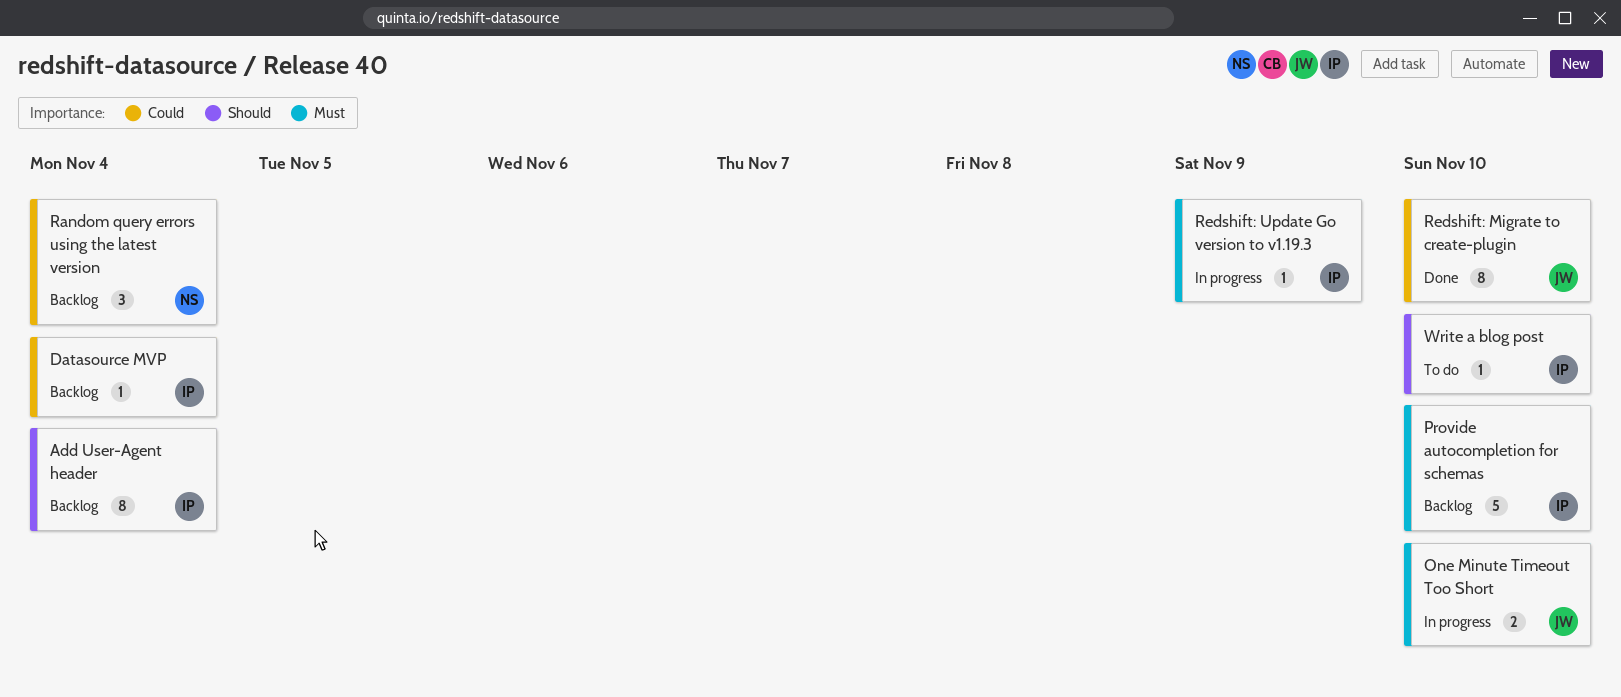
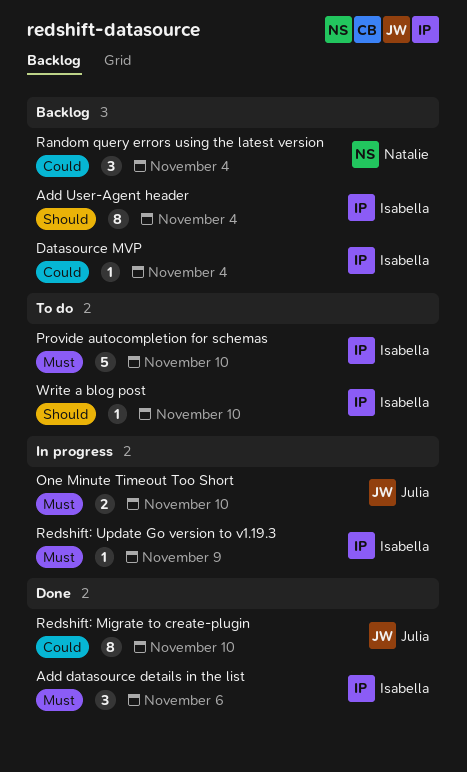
Add datasource details in the list: none -> present
Provide autocompletion for schemas, status: Backlog -> To do

